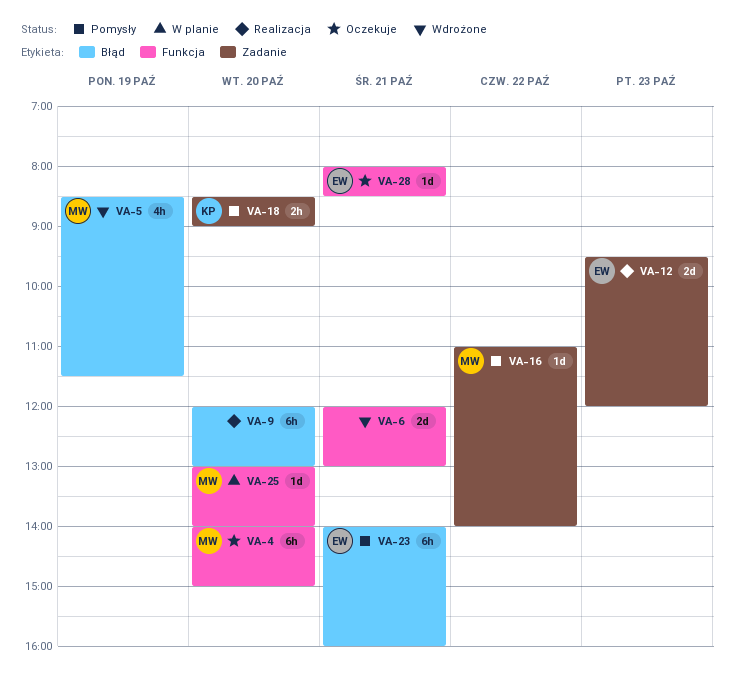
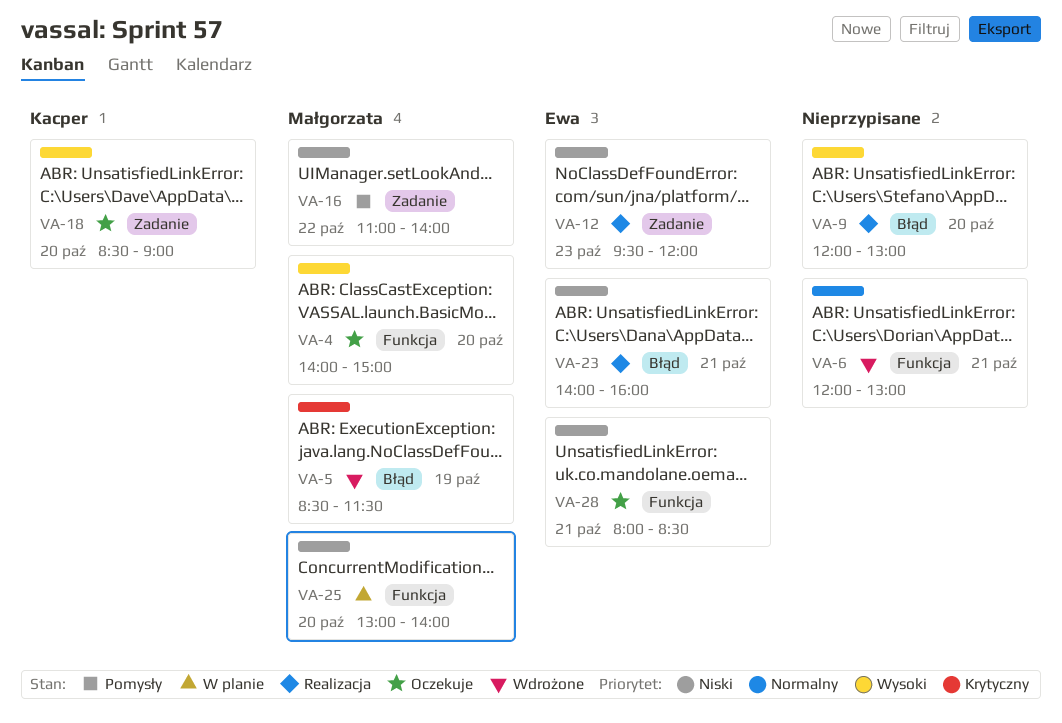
VA-18, status: Pomysły -> Oczekuje
VA-23, status: Pomysły -> Realizacja

